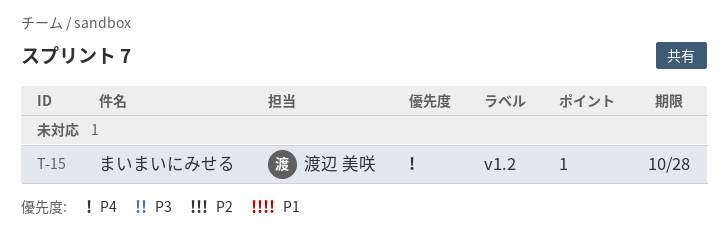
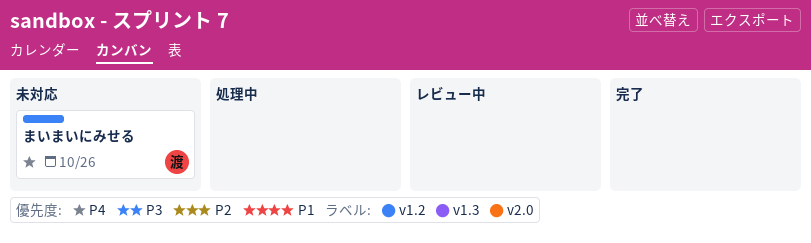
まいまいにみせる, due: Oct 28 -> Oct 26

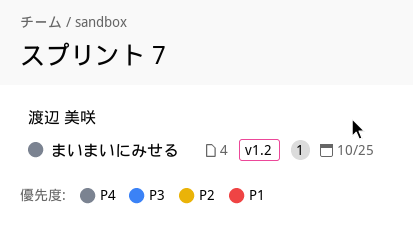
まいまいにみせる, due: Oct 26 -> Oct 25

